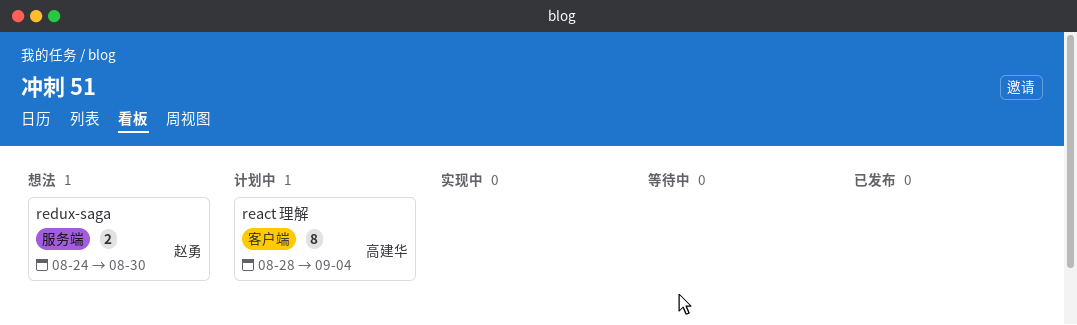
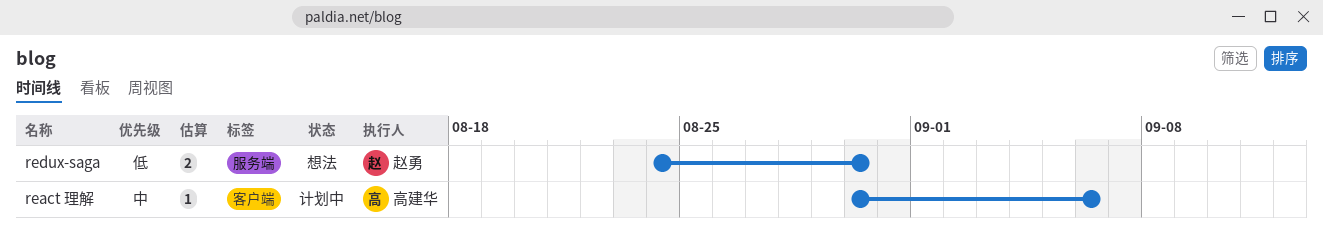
react 理解, estimate: 8 -> 1
react 理解, start: Aug 28 -> Aug 30
react 理解, due: Sep 4 -> Sep 6

